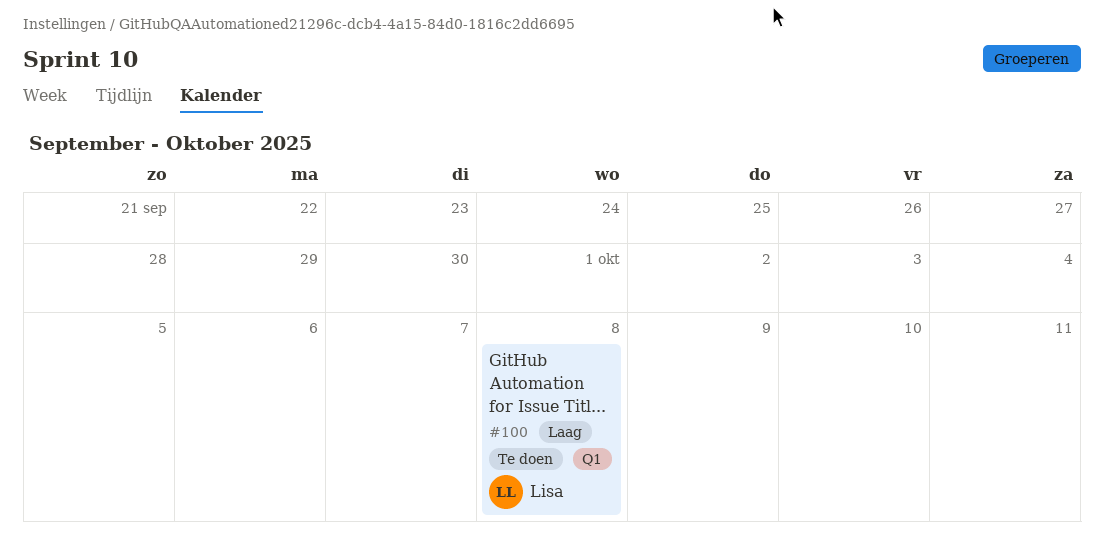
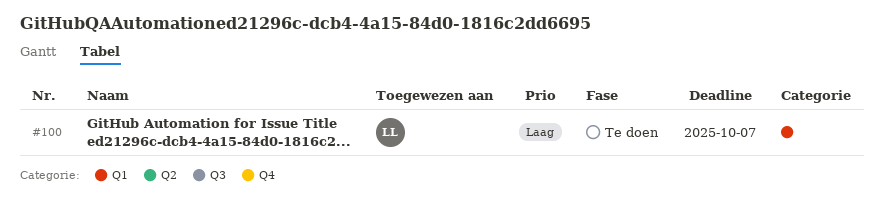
#100, due: Oct 8 -> Oct 7

